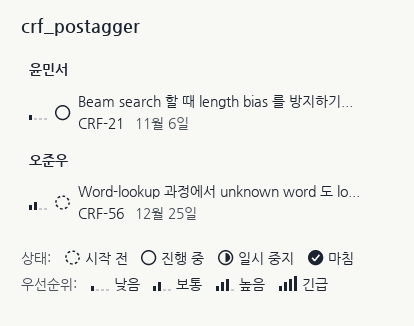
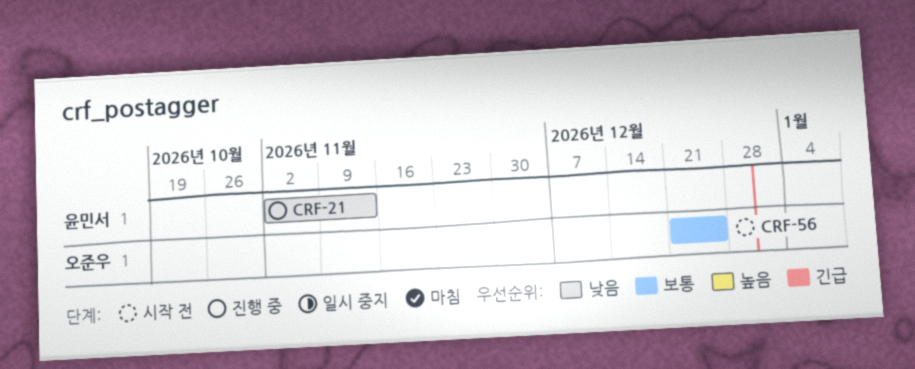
CRF-21, due: Nov 6 -> Nov 13

